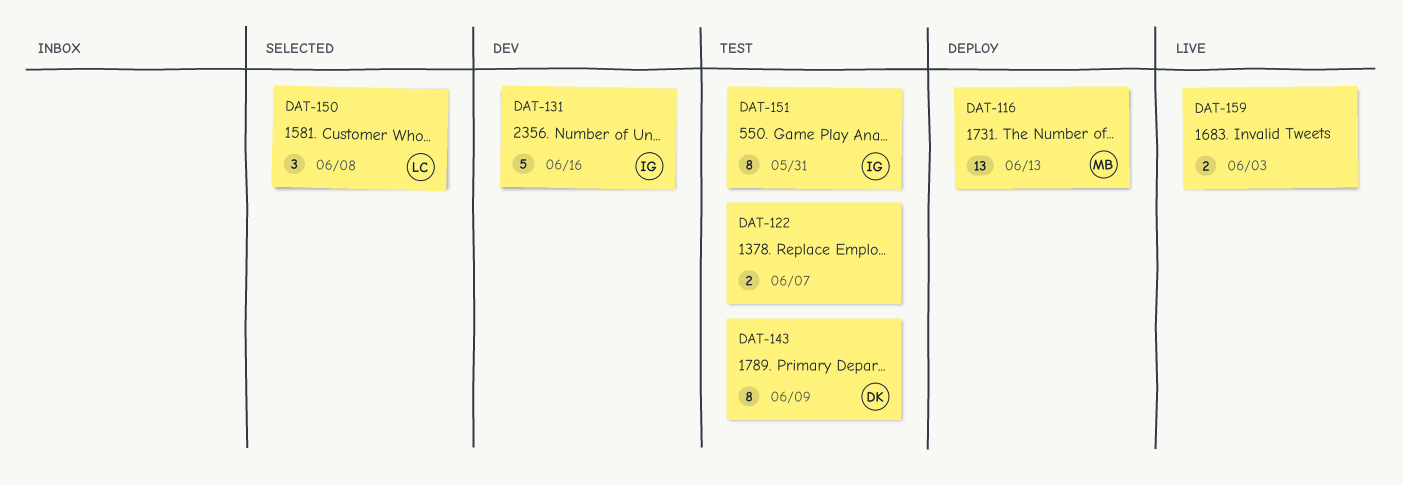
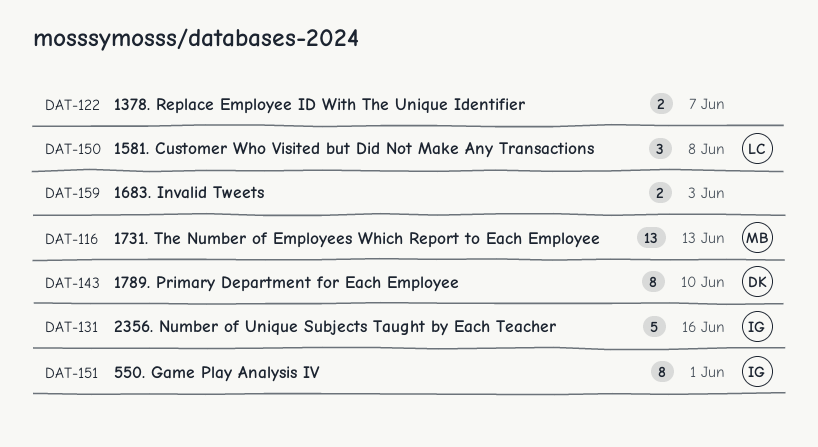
DAT-143, due: Jun 9 -> Jun 10
DAT-151, due: May 31 -> Jun 1

